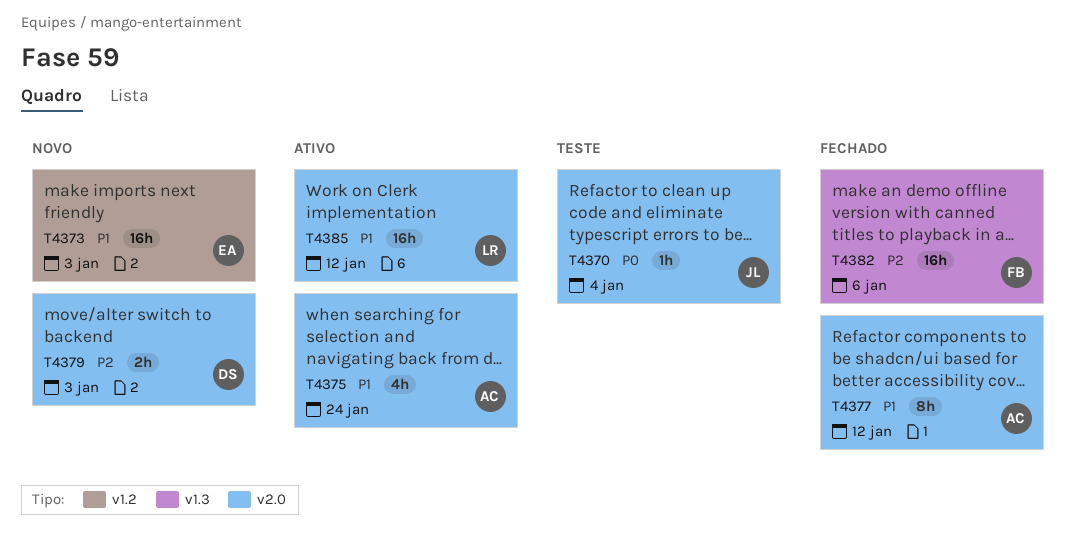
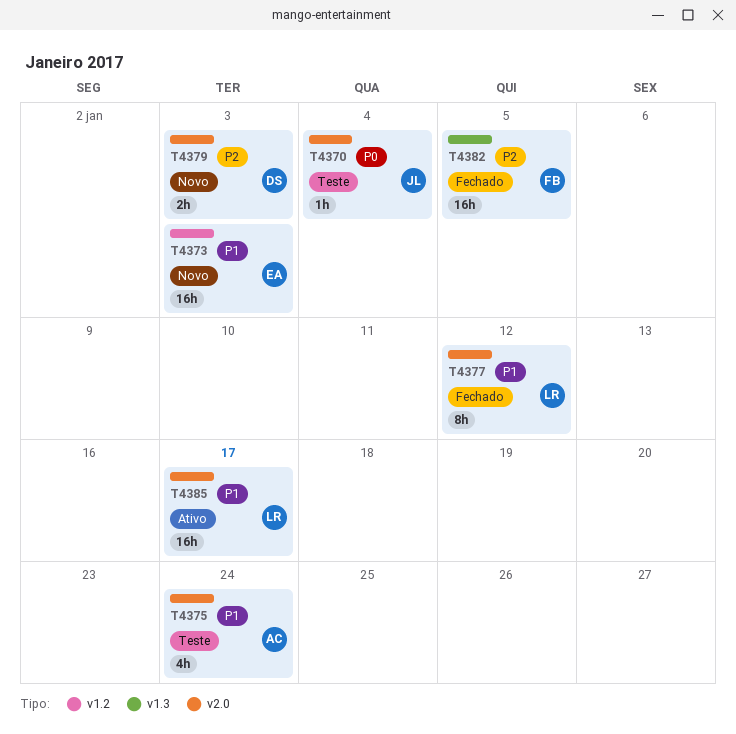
T4375, status: Ativo -> Teste
T4377, owner: AC -> LR
T4382, due: Jan 6 -> Jan 5
T4385, due: Jan 12 -> Jan 17

